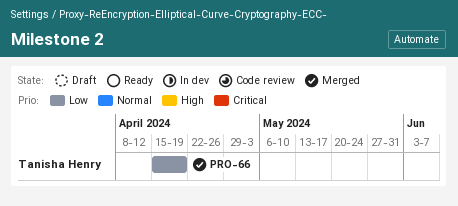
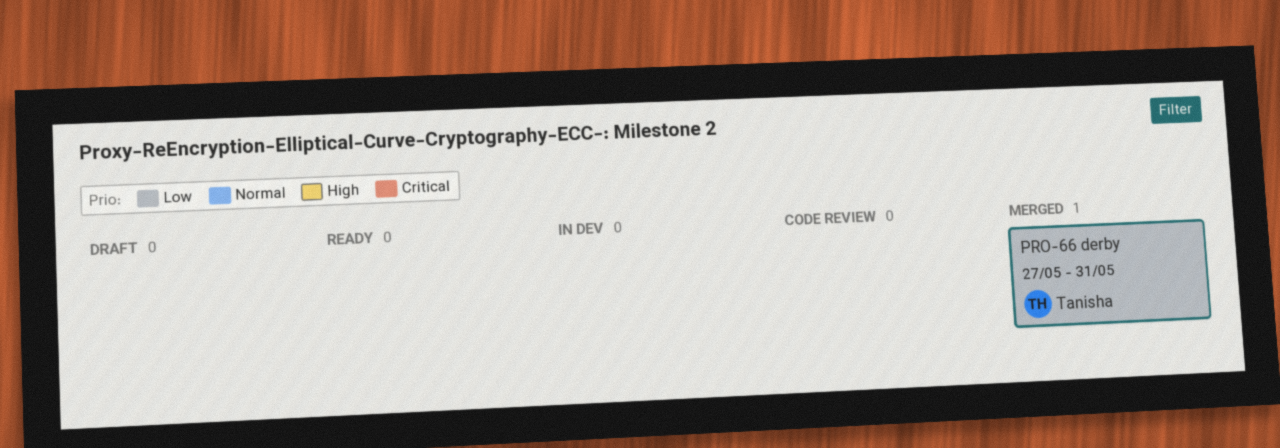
PRO-66, start: Apr 15 -> May 27
PRO-66, due: Apr 19 -> May 31

